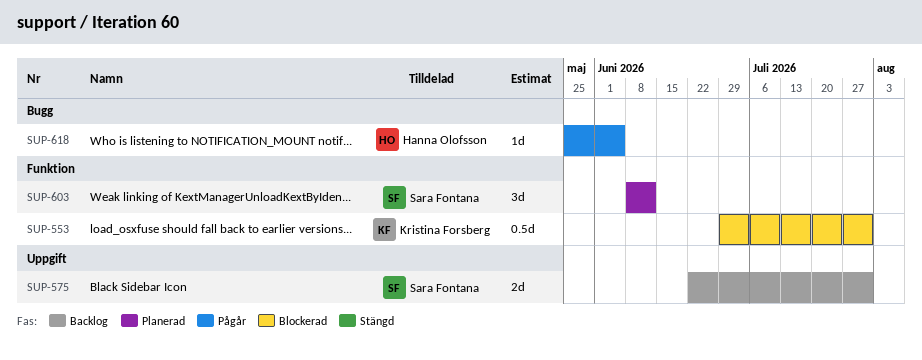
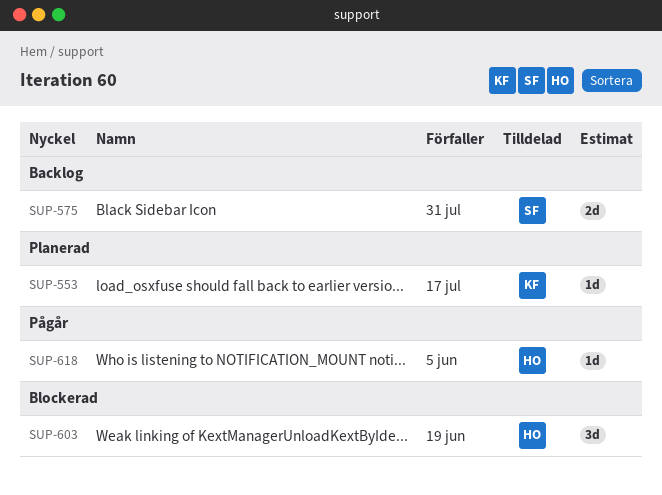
SUP-553, status: Blockerad -> Planerad
SUP-553, estimate: 0.5d -> 1d
SUP-553, due: Jul 31 -> Jul 17
SUP-603, status: Planerad -> Blockerad
SUP-603, owner: Sara Fontana -> Hanna Olofsson
SUP-603, due: Jun 12 -> Jun 19

